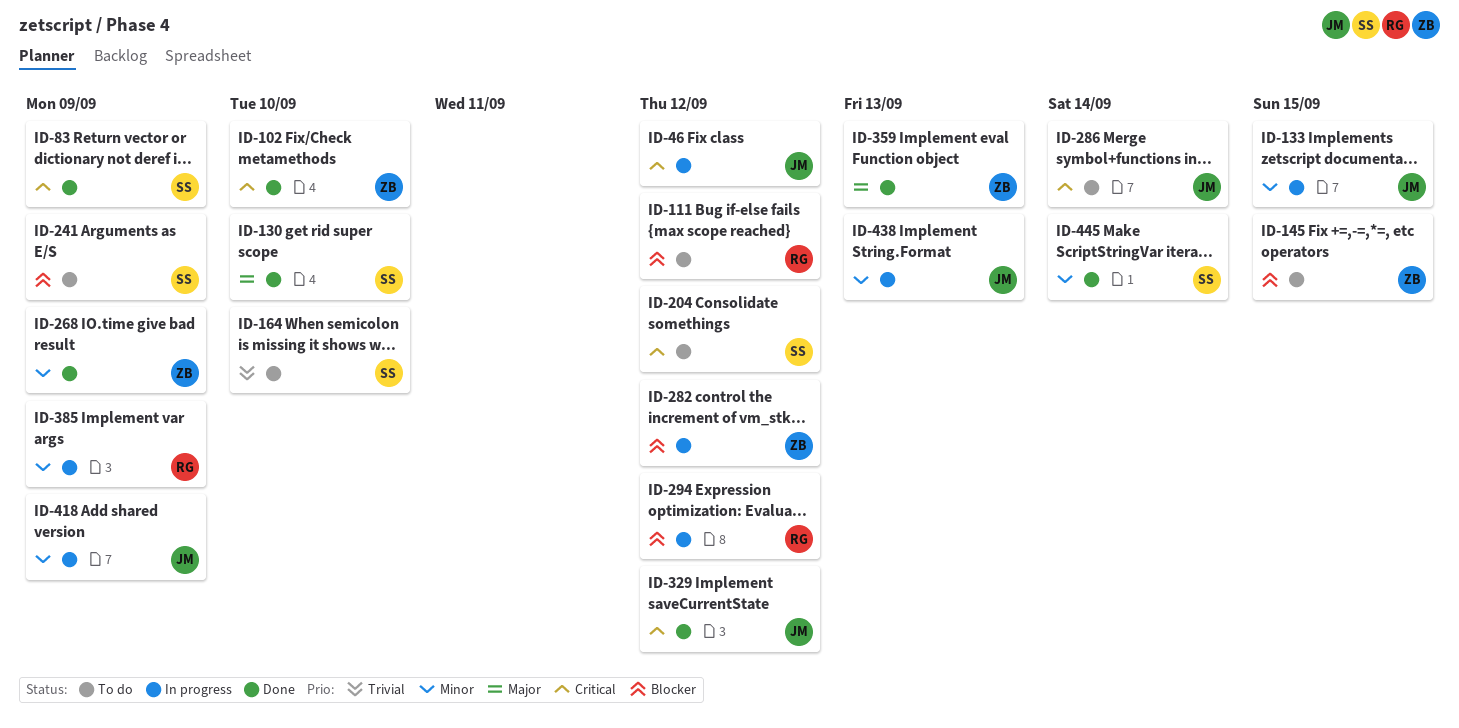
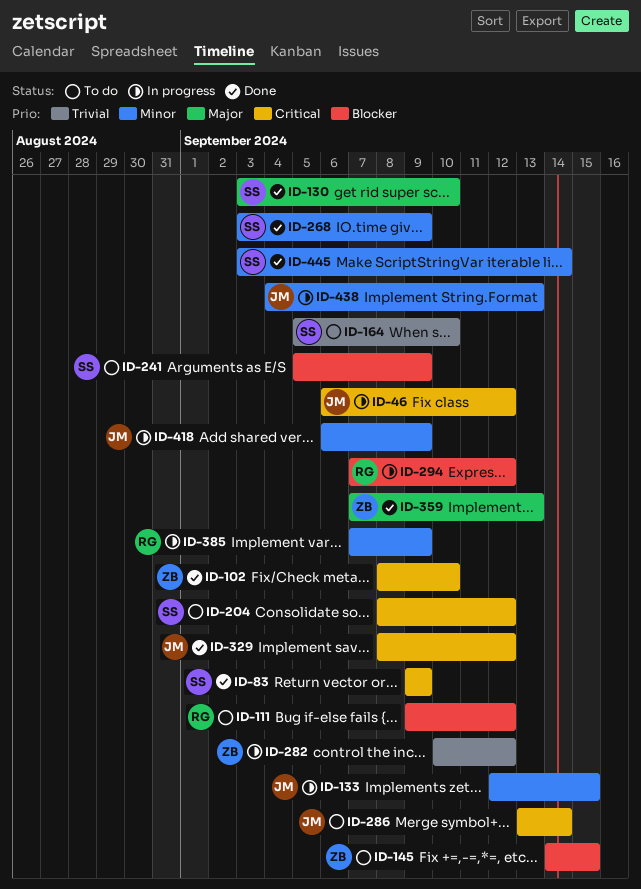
ID-268, owner: ZB -> SS
ID-282, priority: Blocker -> Trivial

